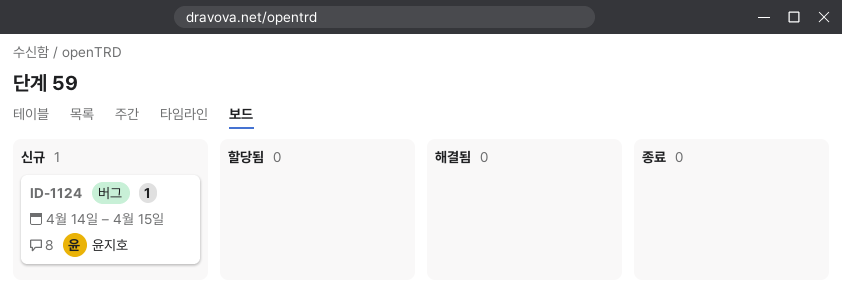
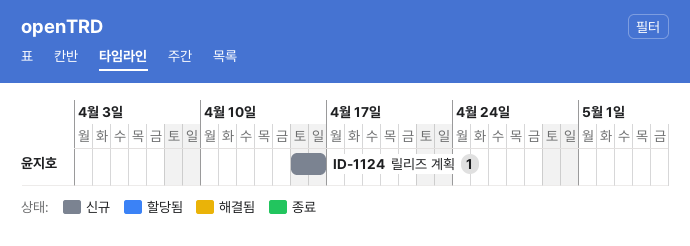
ID-1124, start: Apr 14 -> Apr 15
ID-1124, due: Apr 15 -> Apr 16

